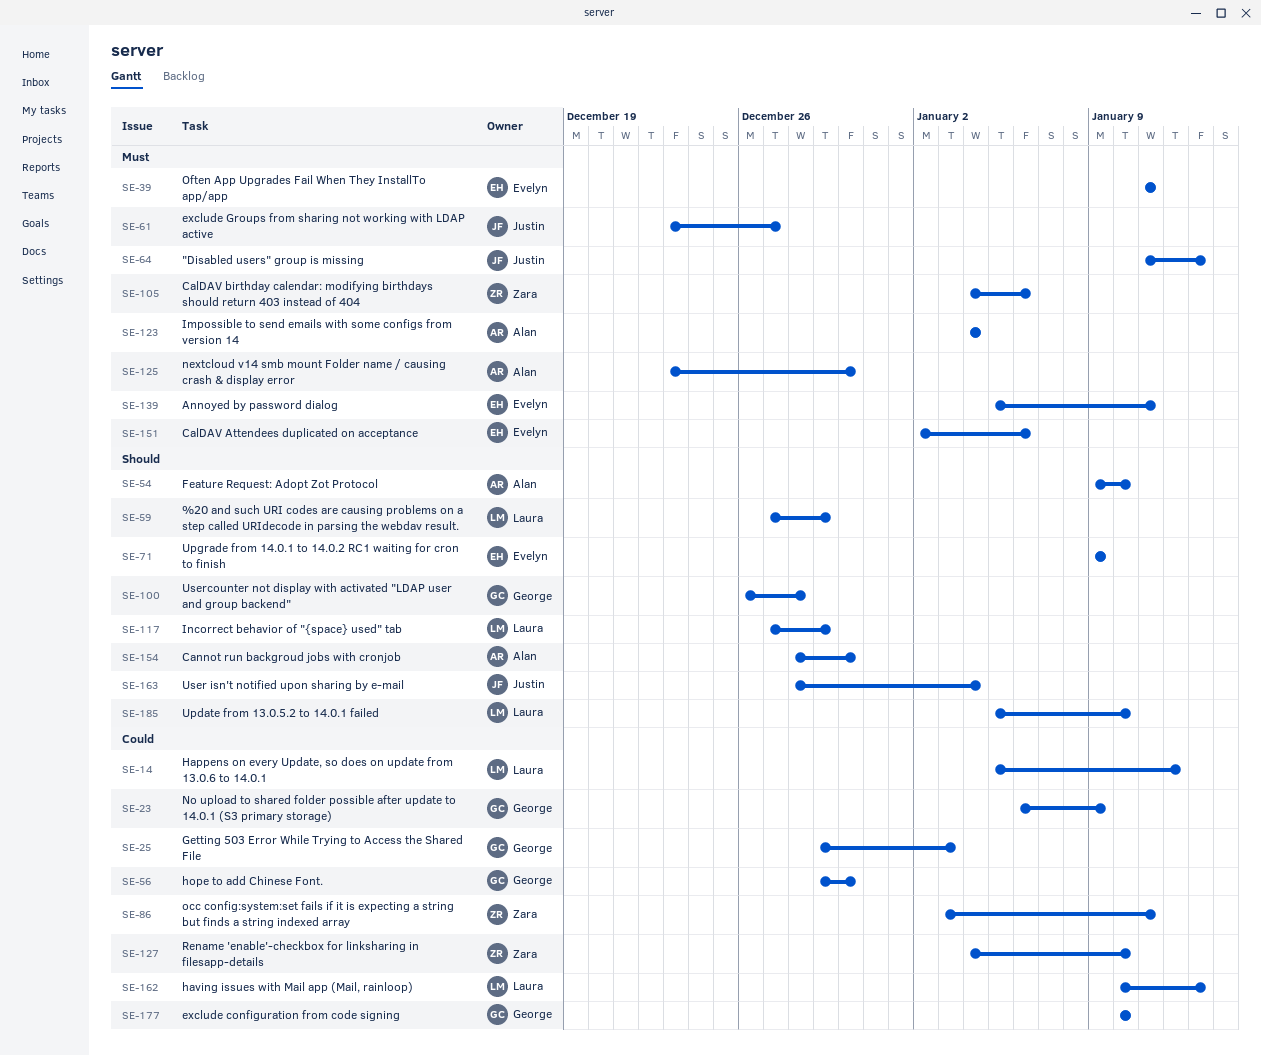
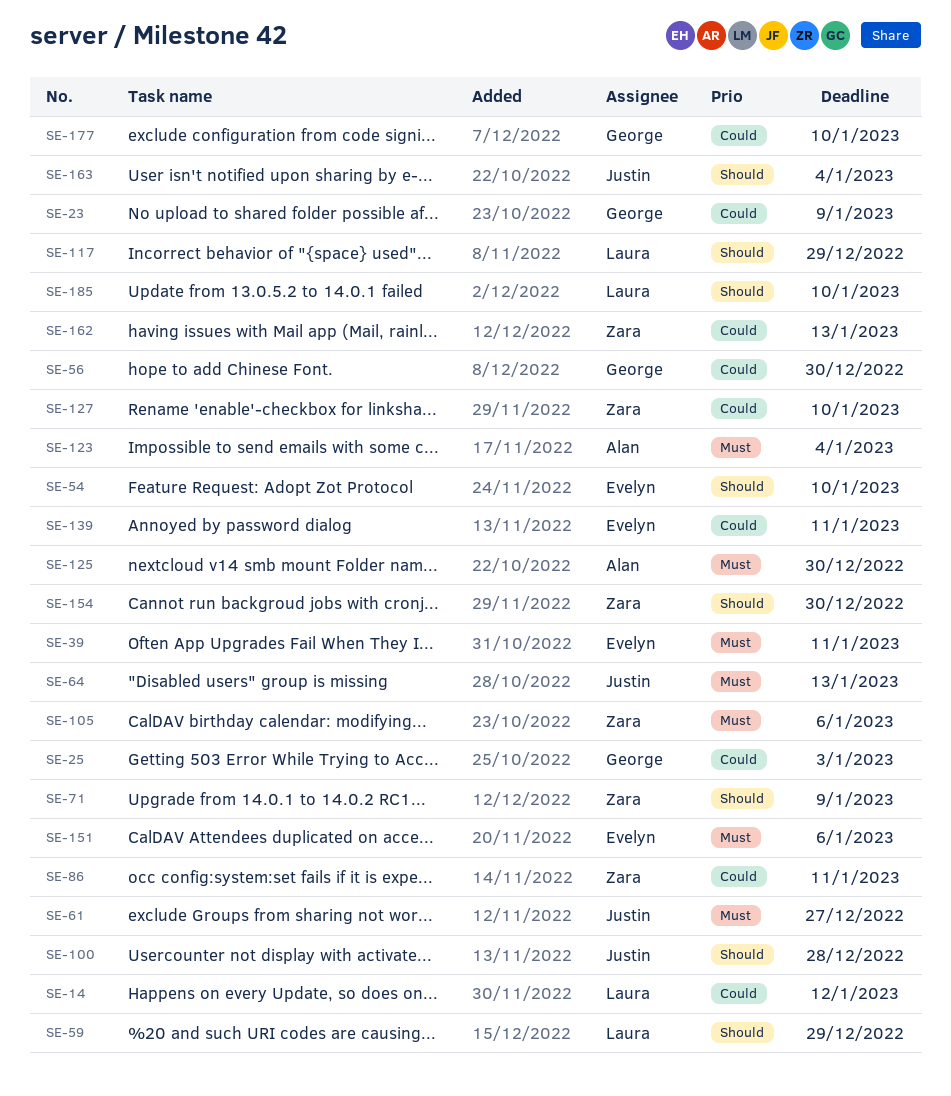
SE-54, owner: Alan -> Evelyn
SE-71, owner: Evelyn -> Zara
SE-100, owner: George -> Justin
SE-139, priority: Must -> Could
SE-154, owner: Alan -> Zara
SE-162, owner: Laura -> Zara

